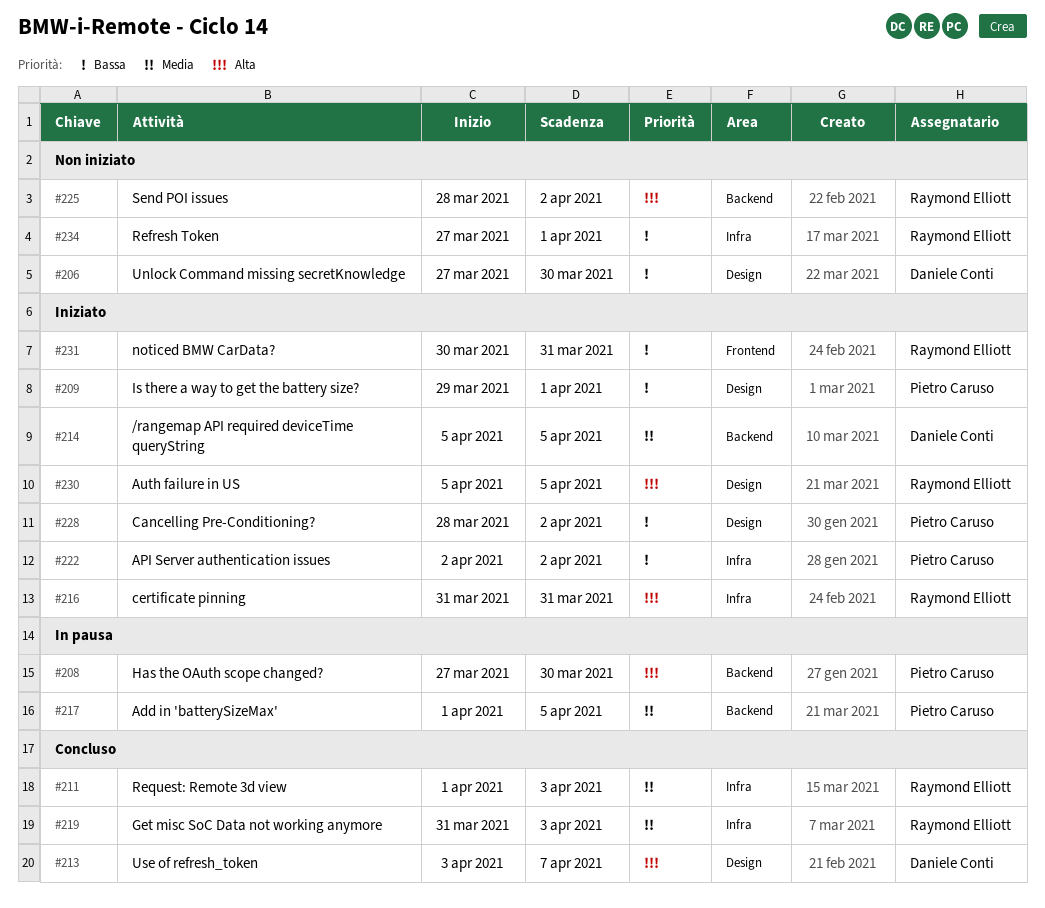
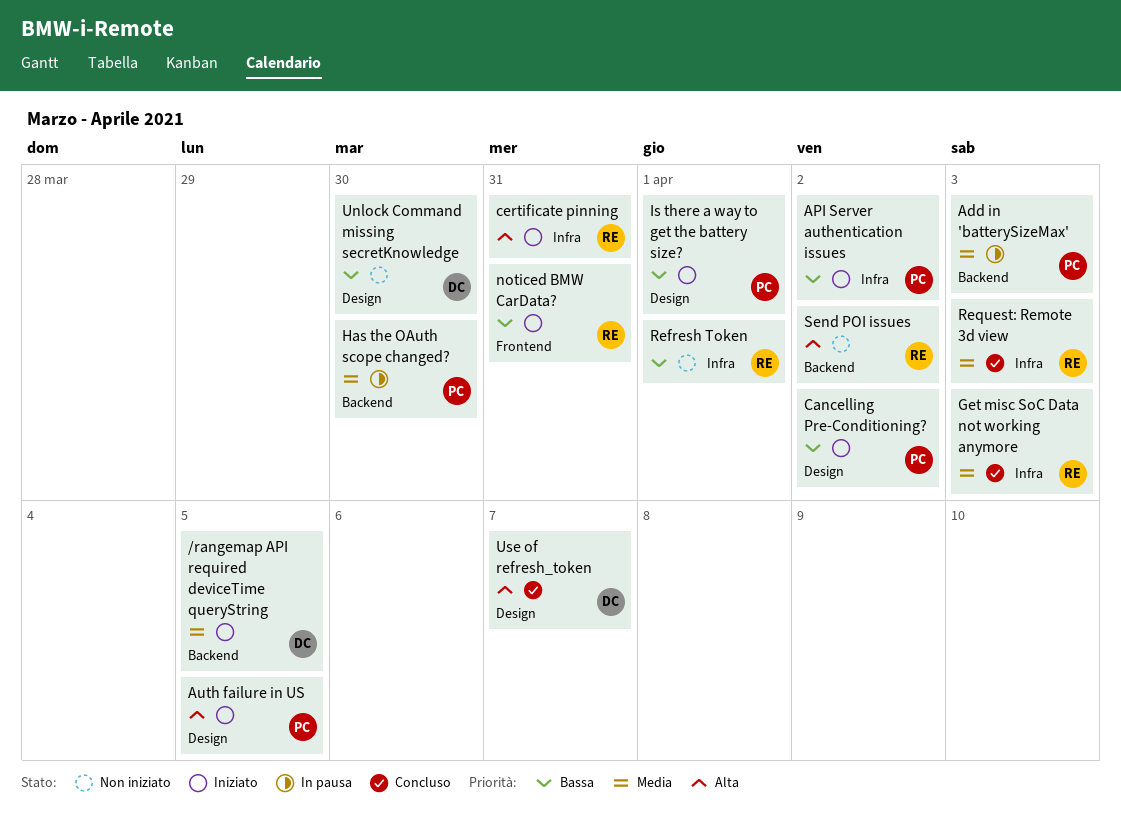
Add in 'batterySizeMax', due: Apr 5 -> Apr 3
Auth failure in US, owner: Raymond Elliott -> Pietro Caruso
Has the OAuth scope changed?, priority: Alta -> Media

